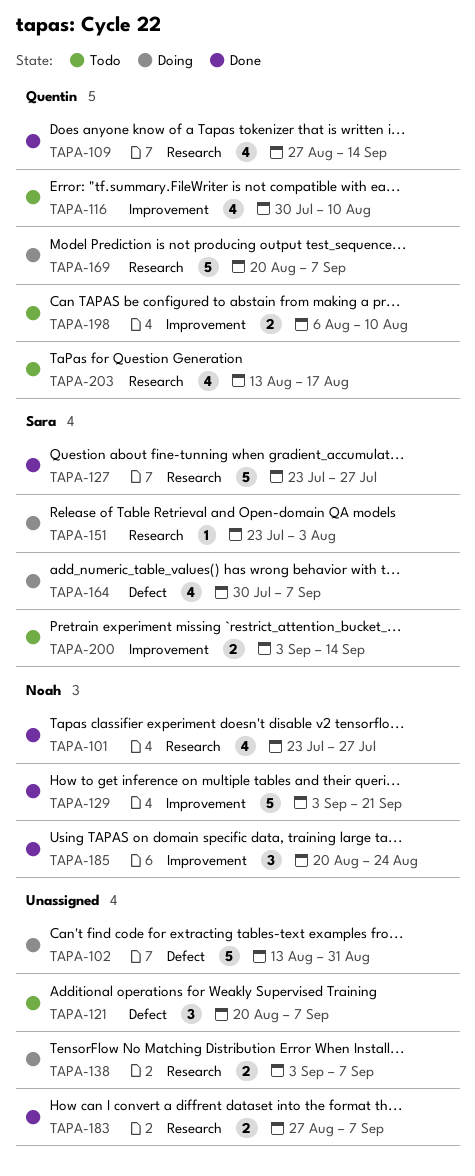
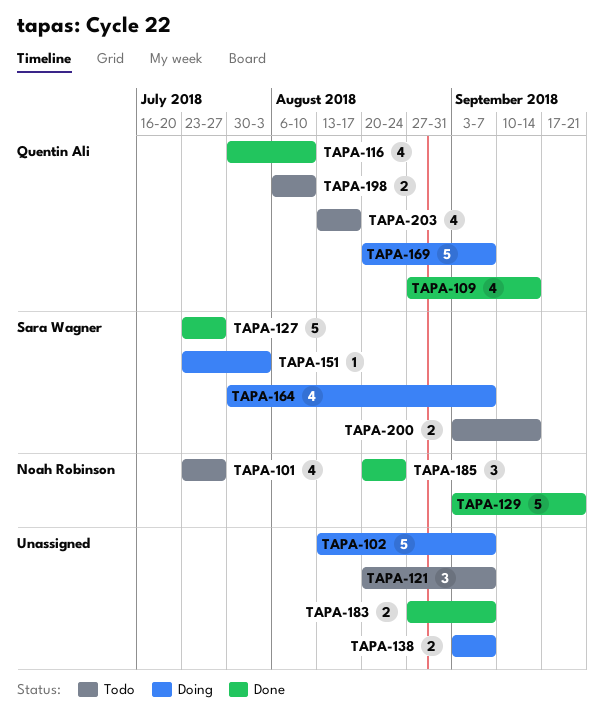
TAPA-101, status: Done -> Todo
TAPA-102, due: Aug 31 -> Sep 7
TAPA-116, status: Todo -> Done

